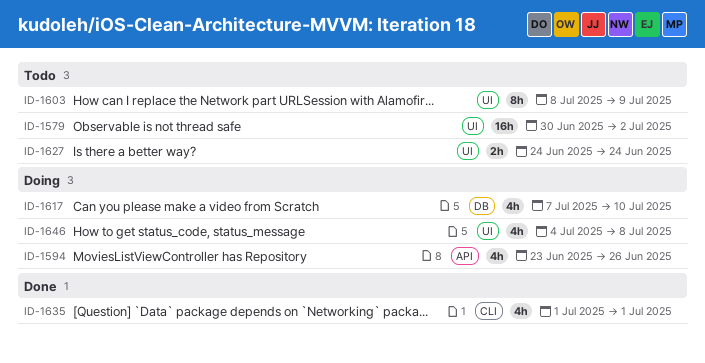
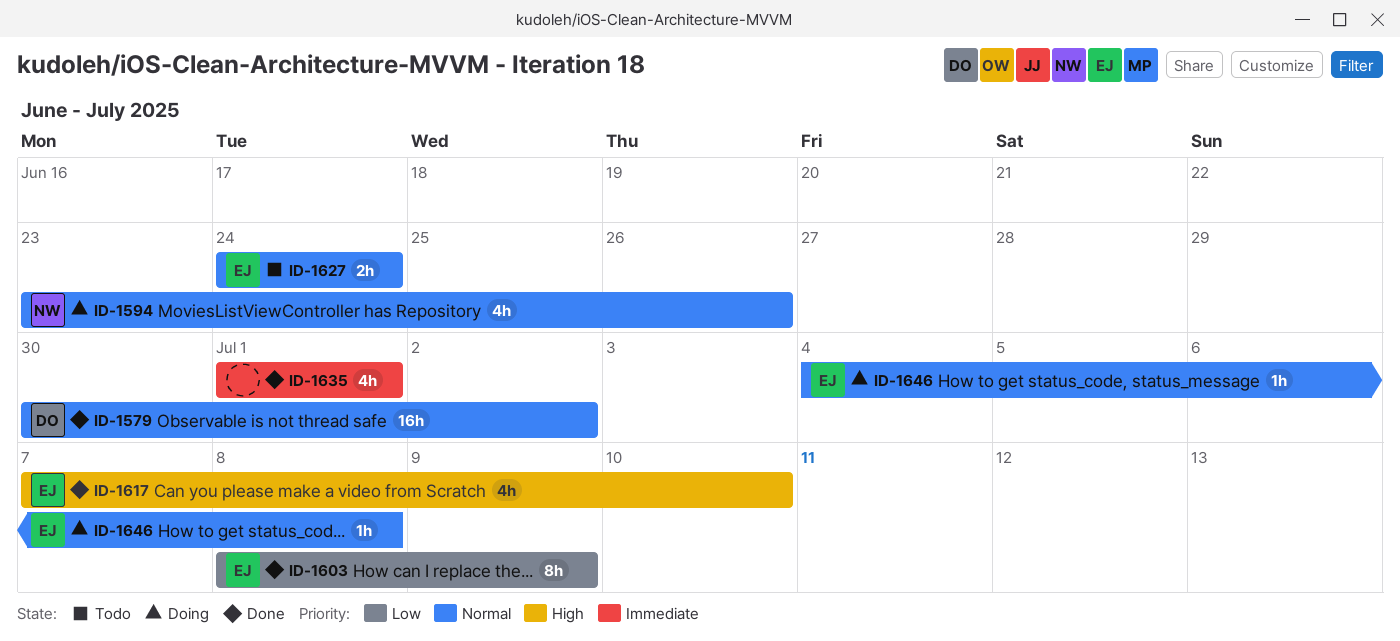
ID-1579, status: Todo -> Done
ID-1603, status: Todo -> Done
ID-1617, status: Doing -> Done
ID-1646, estimate: 4h -> 1h

